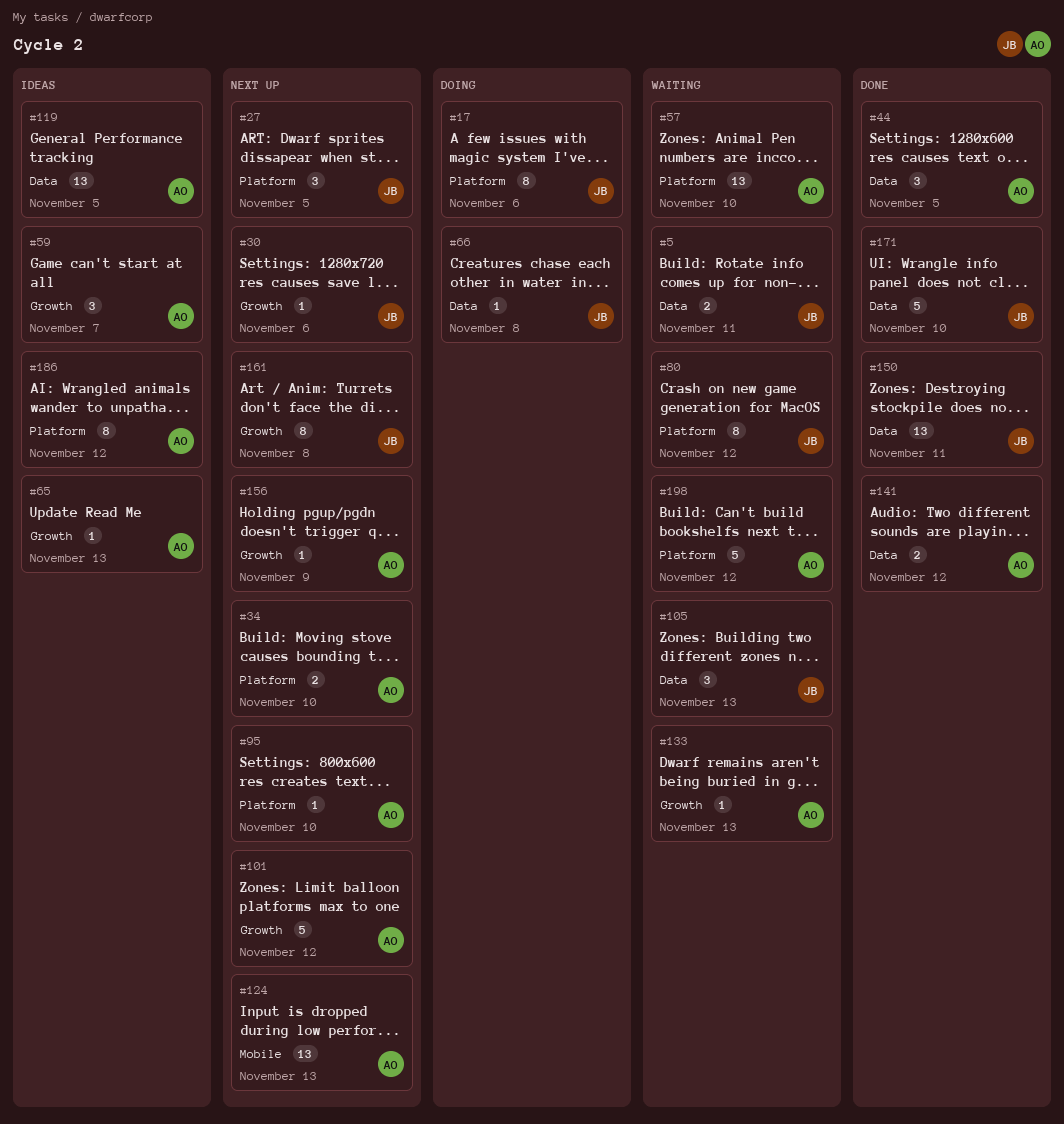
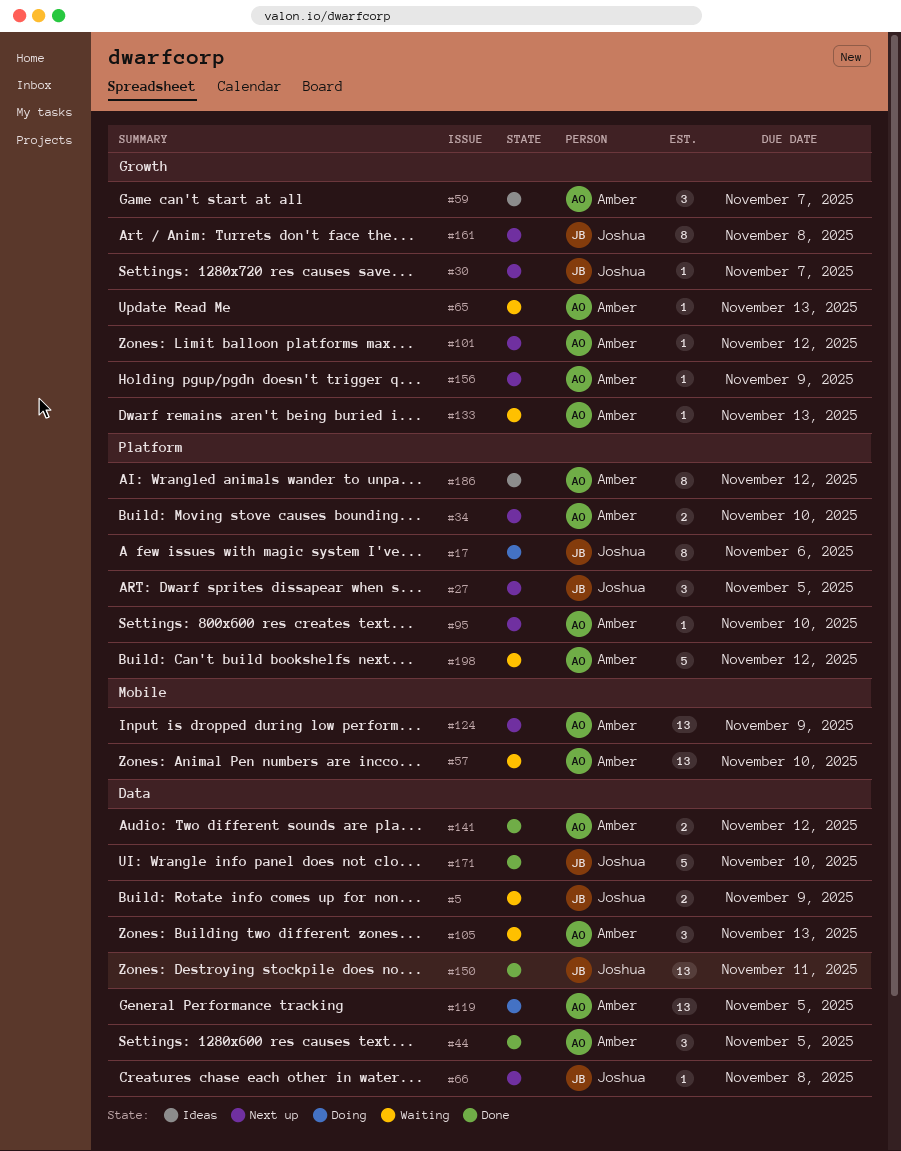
#5, due: Nov 11 -> Nov 9
#30, due: Nov 6 -> Nov 7
#57, label: Platform -> Mobile
#65, status: Ideas -> Waiting
#66, status: Doing -> Next up
#80: present -> none
#101, estimate: 5 -> 1
#105, owner: Joshua -> Amber
#119, status: Ideas -> Doing
#124, due: Nov 13 -> Nov 9

